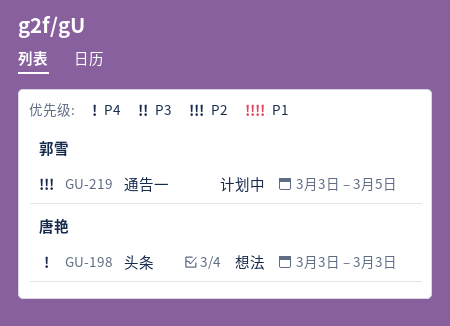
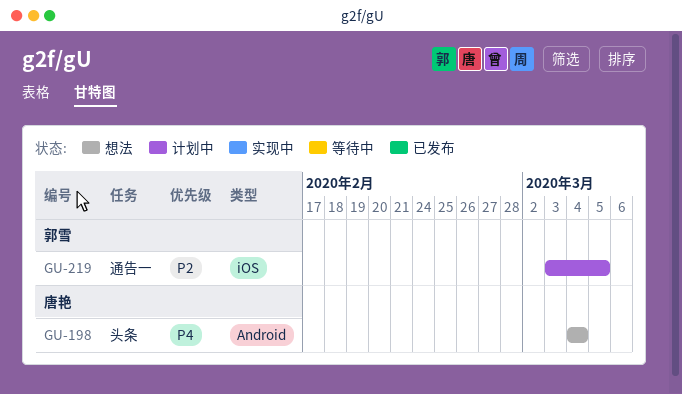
GU-198, start: Mar 3 -> Mar 4
GU-198, due: Mar 3 -> Mar 4

